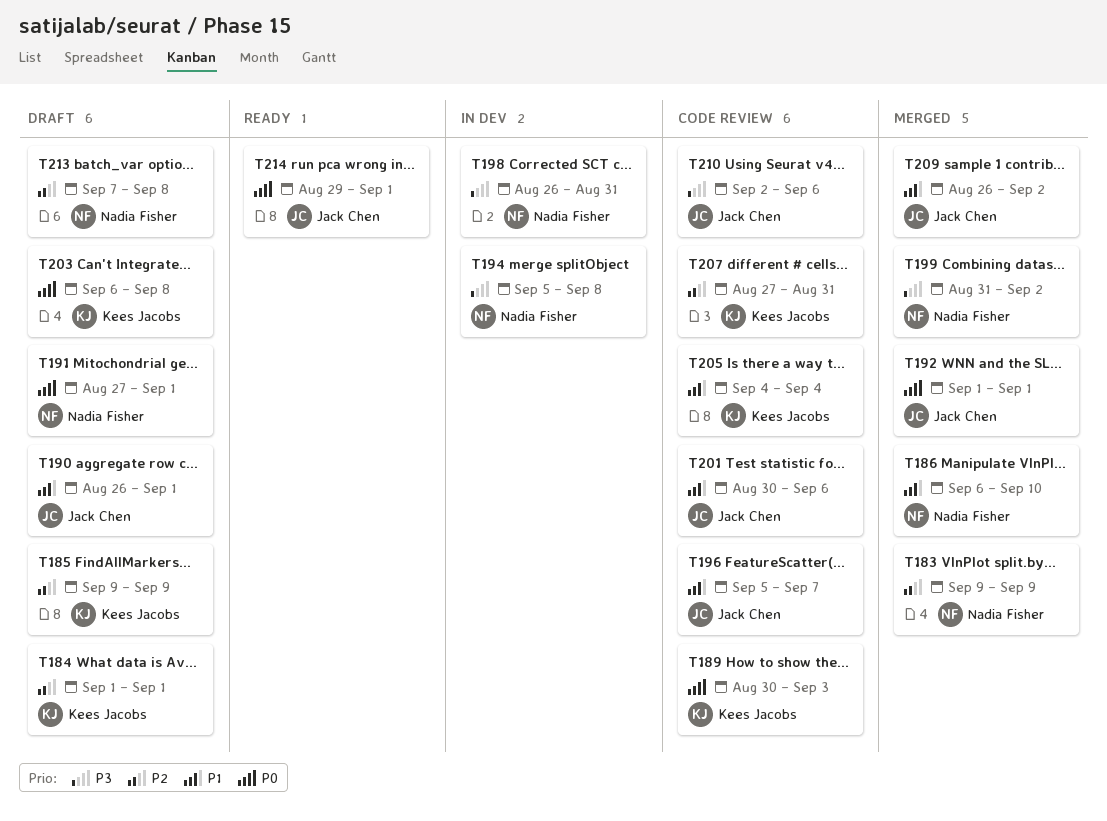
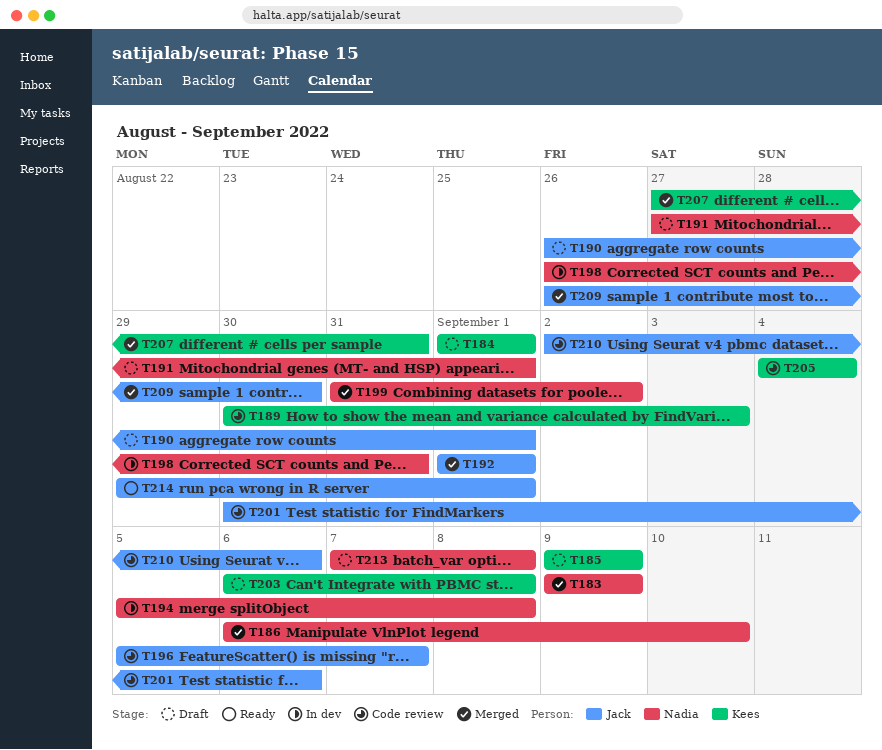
T207, status: Code review -> Merged
T209, due: Sep 2 -> Aug 30

